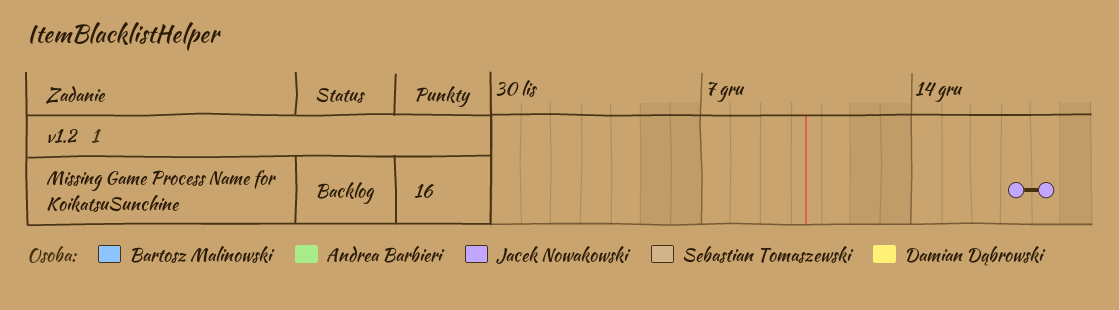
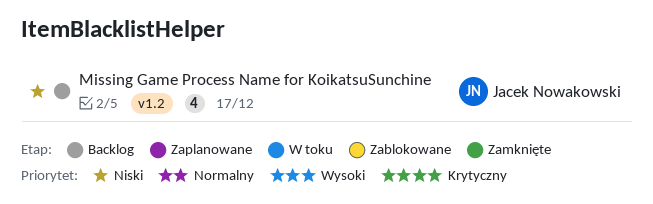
Missing Game Process Name for KoikatsuSunchine, estimate: 16 -> 4
Missing Game Process Name for KoikatsuSunchine, due: Dec 18 -> Dec 17

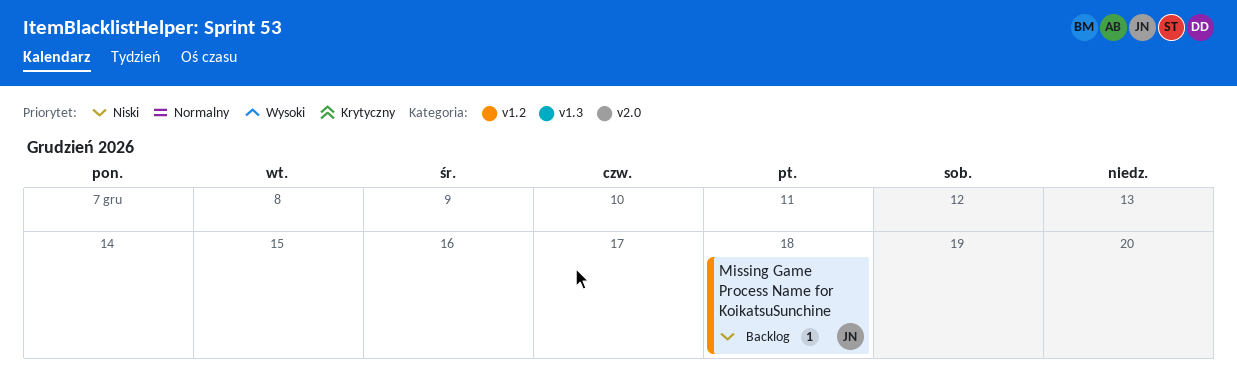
Missing Game Process Name for KoikatsuSunchine, estimate: 4 -> 1
Missing Game Process Name for KoikatsuSunchine, due: Dec 17 -> Dec 18

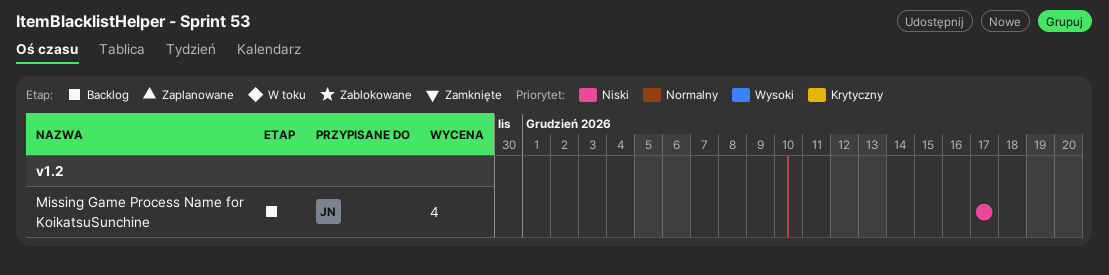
Missing Game Process Name for KoikatsuSunchine, estimate: 1 -> 4
Missing Game Process Name for KoikatsuSunchine, due: Dec 18 -> Dec 17

